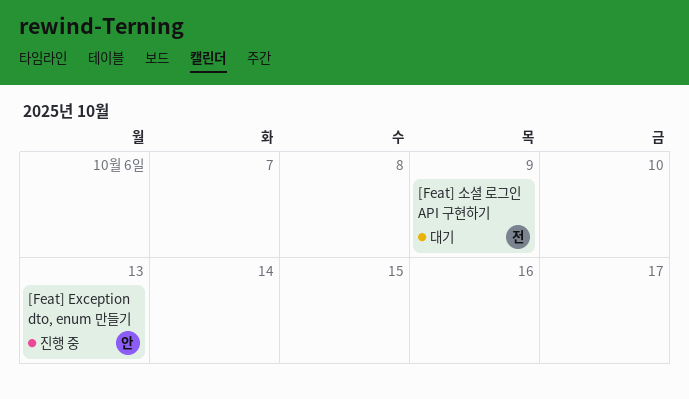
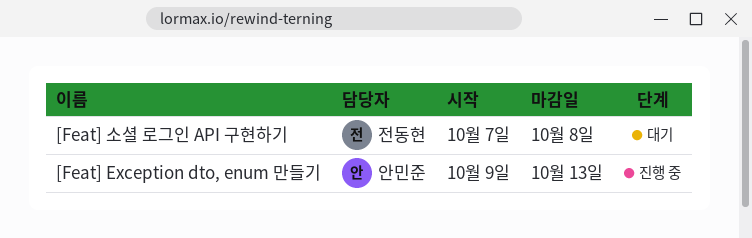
[Feat] 소셜 로그인 API 구현하기, due: Oct 9 -> Oct 8

